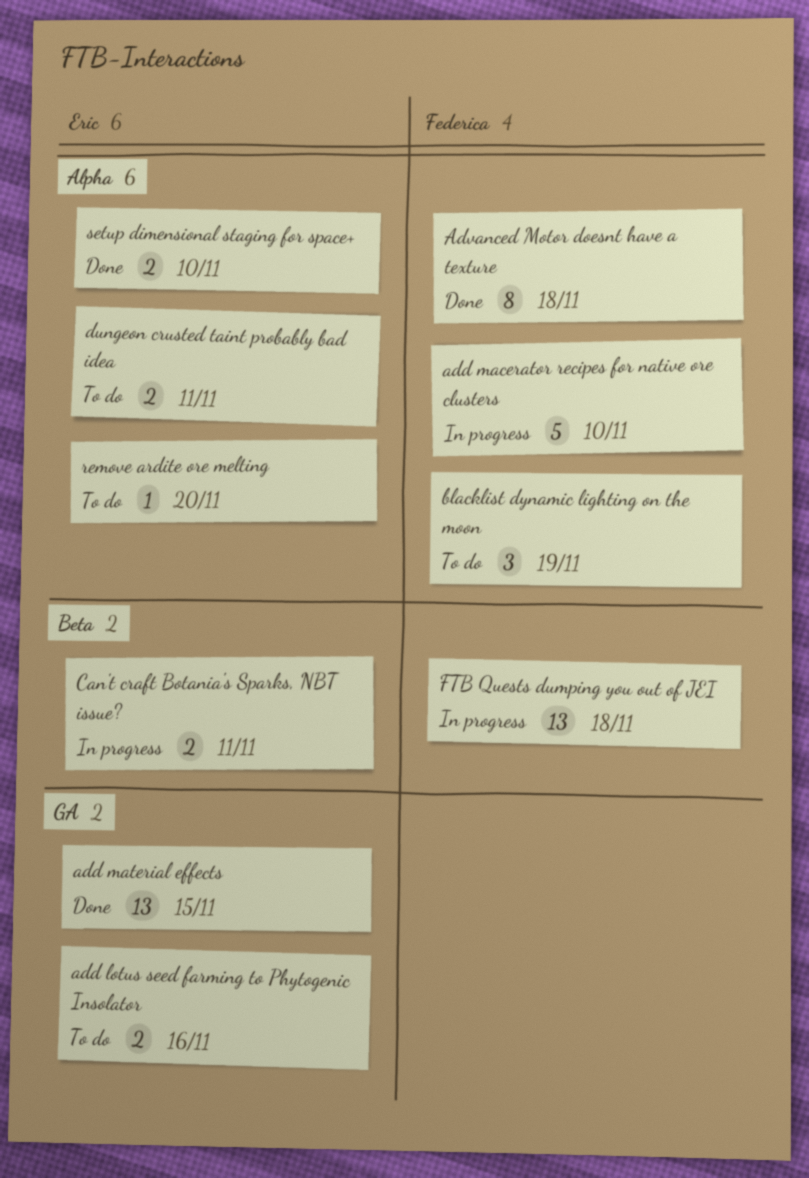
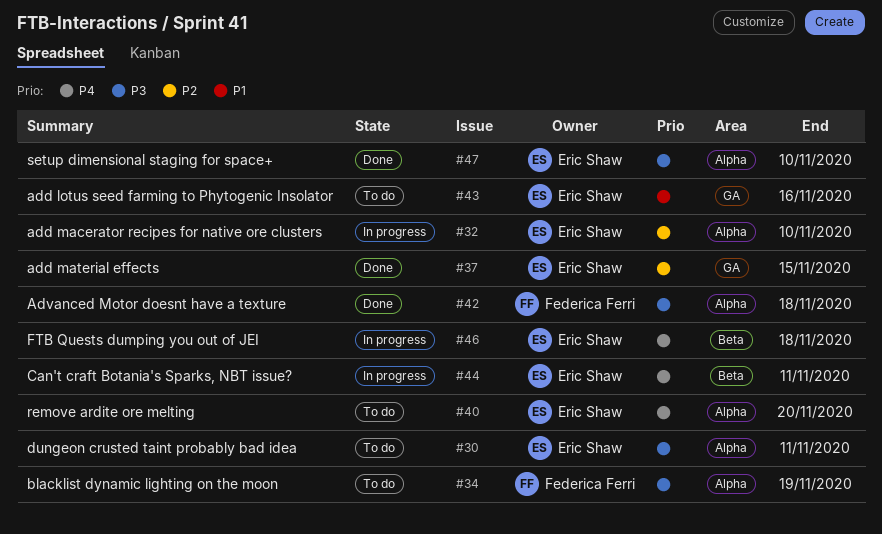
add macerator recipes for native ore clusters, owner: Federica Ferri -> Eric Shaw
FTB Quests dumping you out of JEI, owner: Federica Ferri -> Eric Shaw

